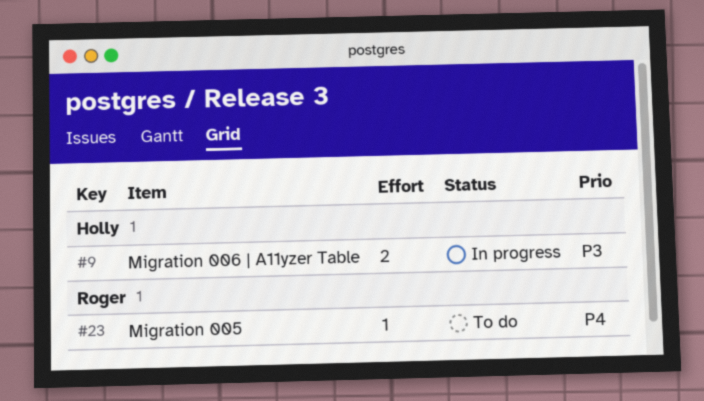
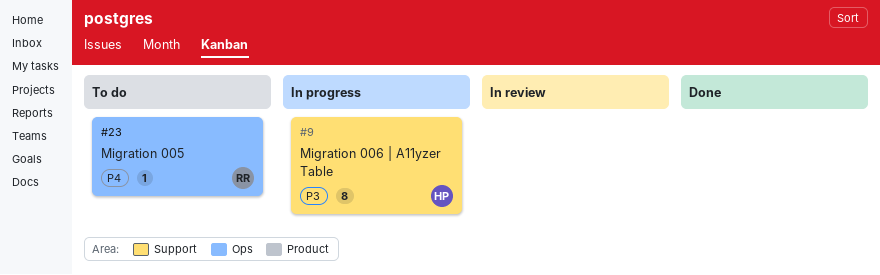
#9, estimate: 2 -> 8

